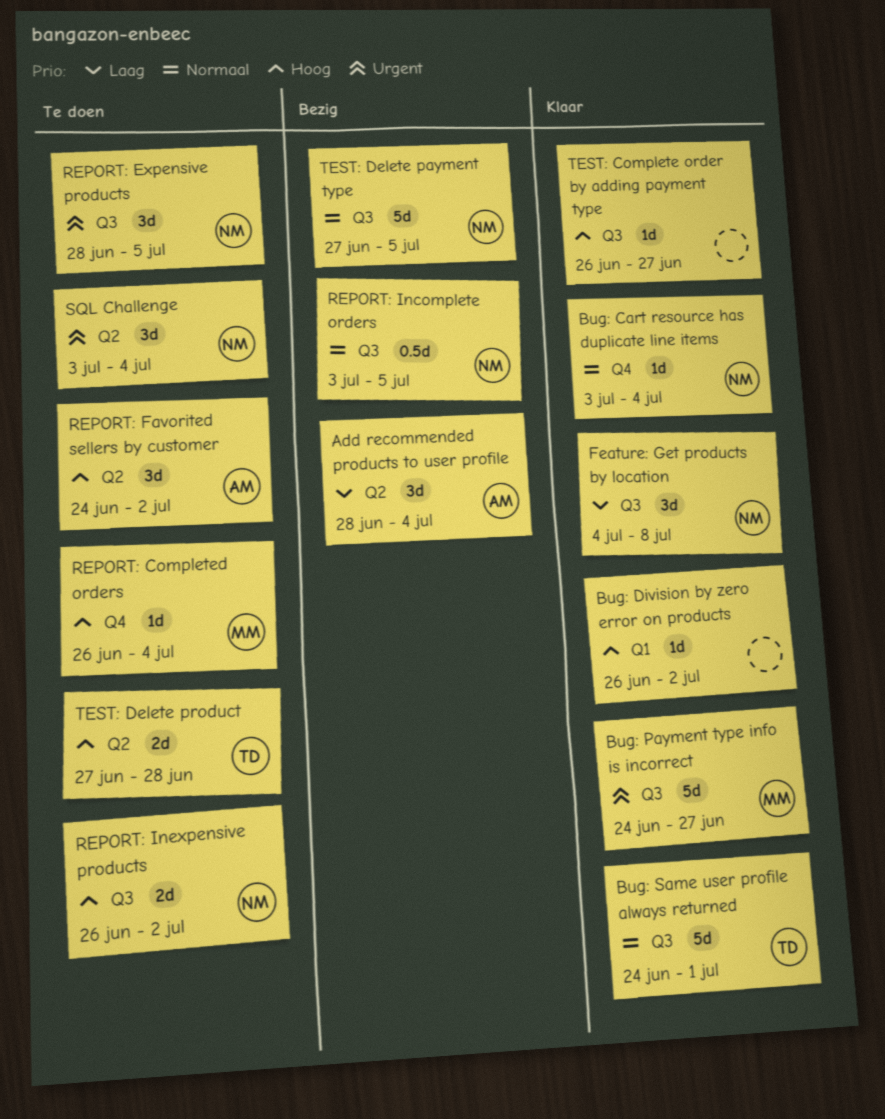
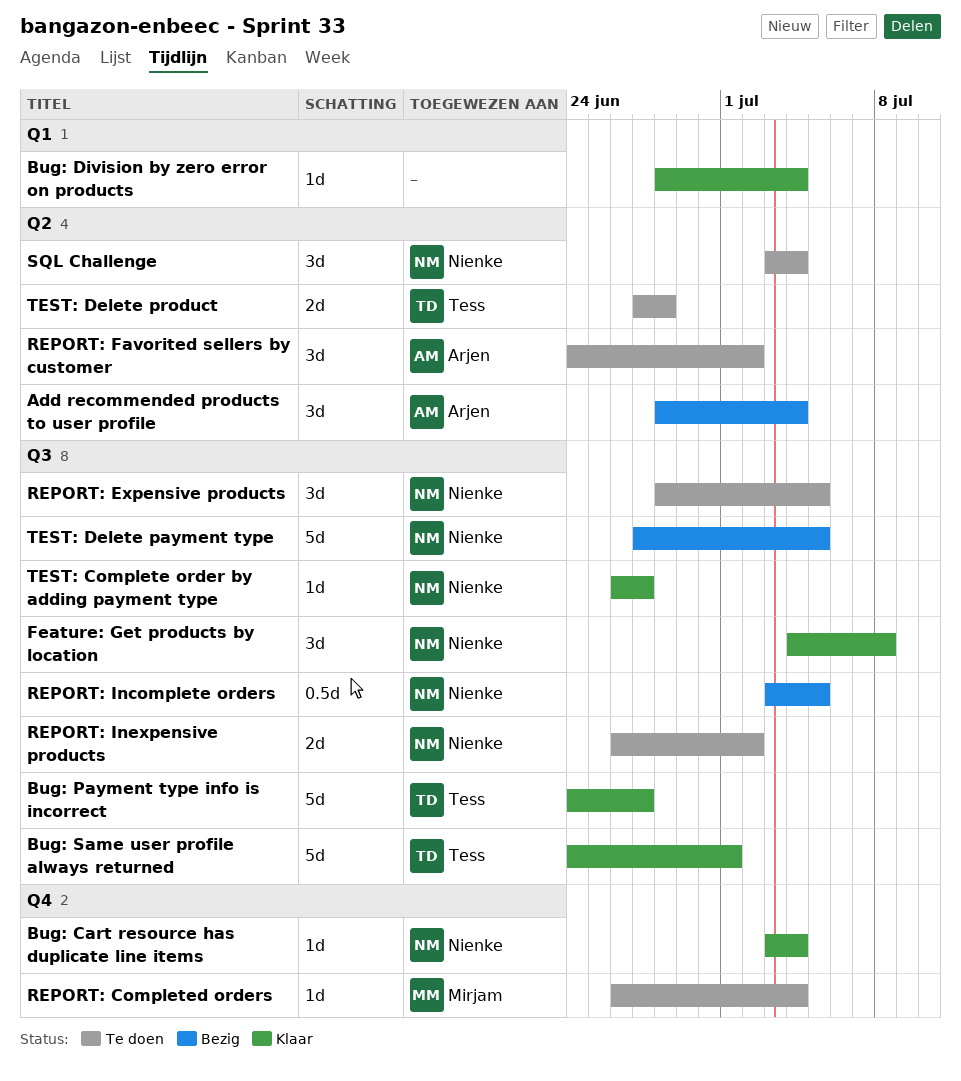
Bug: Division by zero error on products, start: Jun 26 -> Jun 28
Bug: Division by zero error on products, due: Jul 2 -> Jul 4
Bug: Payment type info is incorrect, owner: Mirjam -> Tess
TEST: Complete order by adding payment type, owner: none -> Nienke

